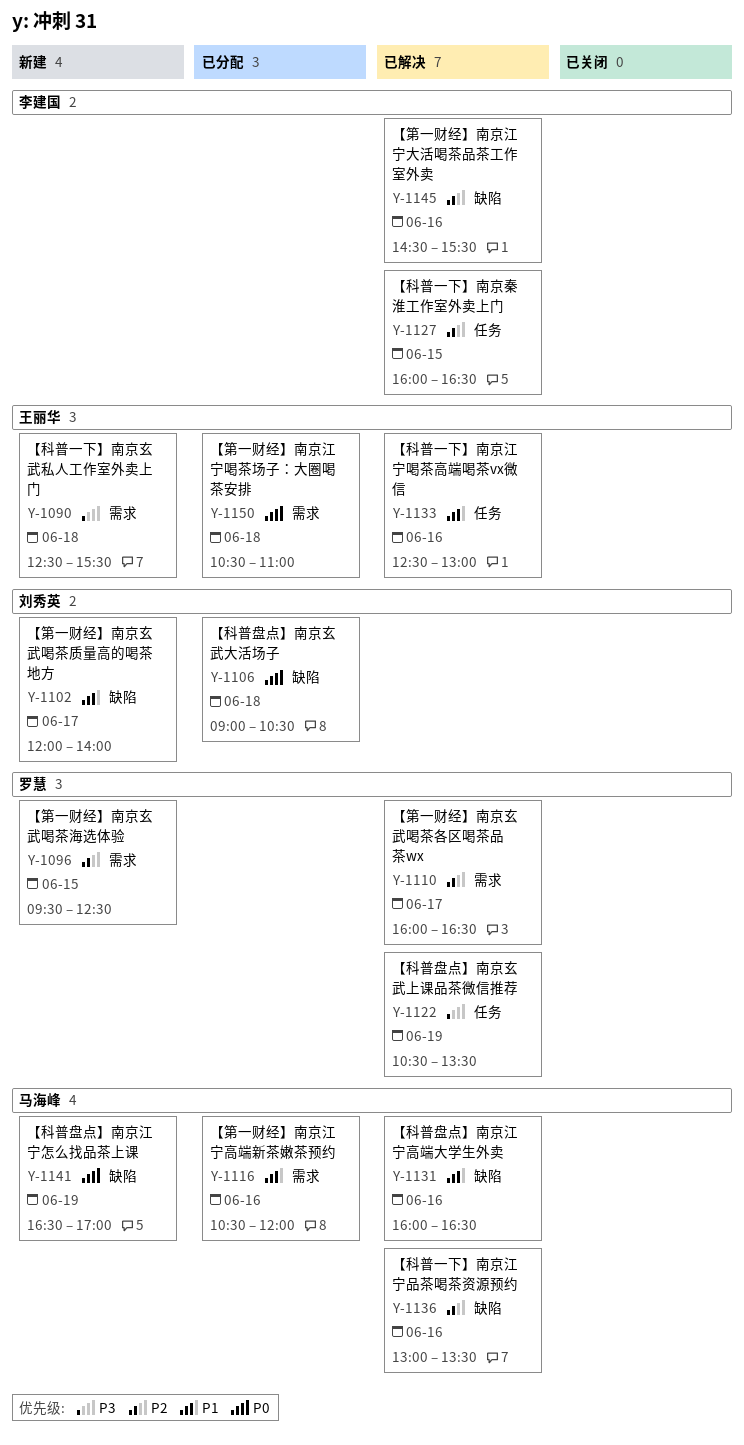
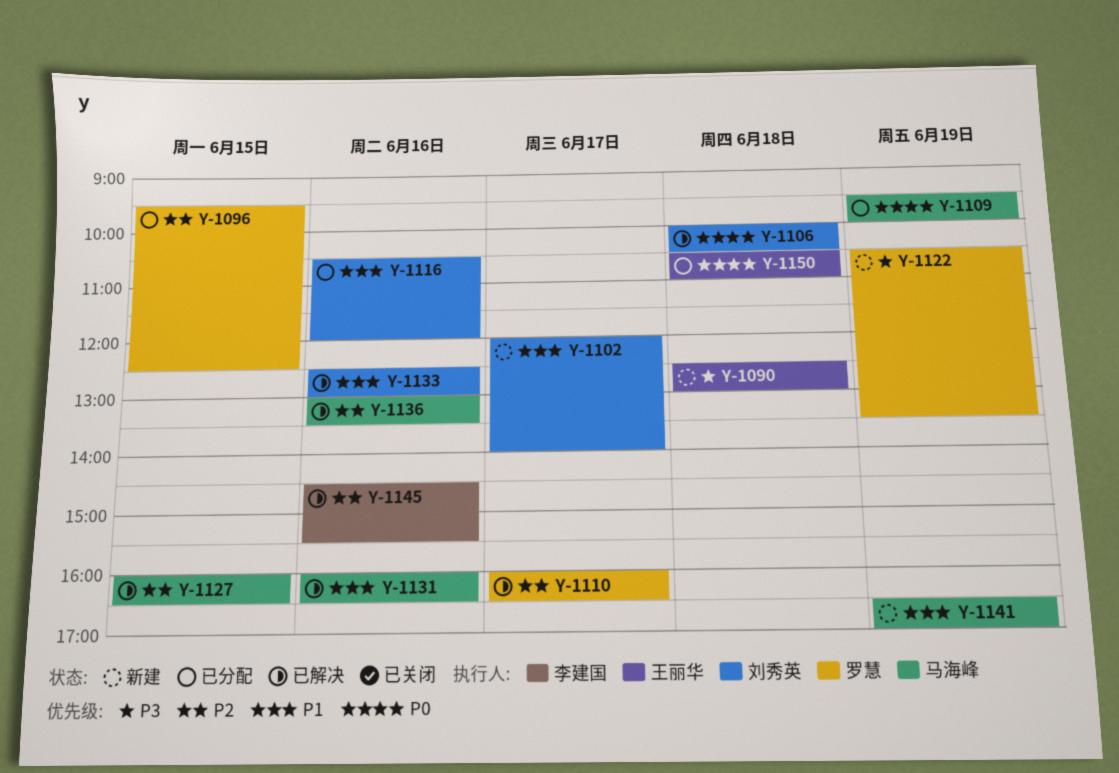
Y-1090, ends: 15:30 -> 13:00
Y-1096, status: 新建 -> 已分配
Y-1106, status: 已分配 -> 已解决
Y-1106, begins: 09:00 -> 10:00
Y-1109: none -> present
Y-1116, owner: 马海峰 -> 刘秀英
Y-1122, status: 已解决 -> 新建
Y-1127, owner: 李建国 -> 马海峰
Y-1133, owner: 王丽华 -> 刘秀英
Y-1141, priority: P0 -> P1

